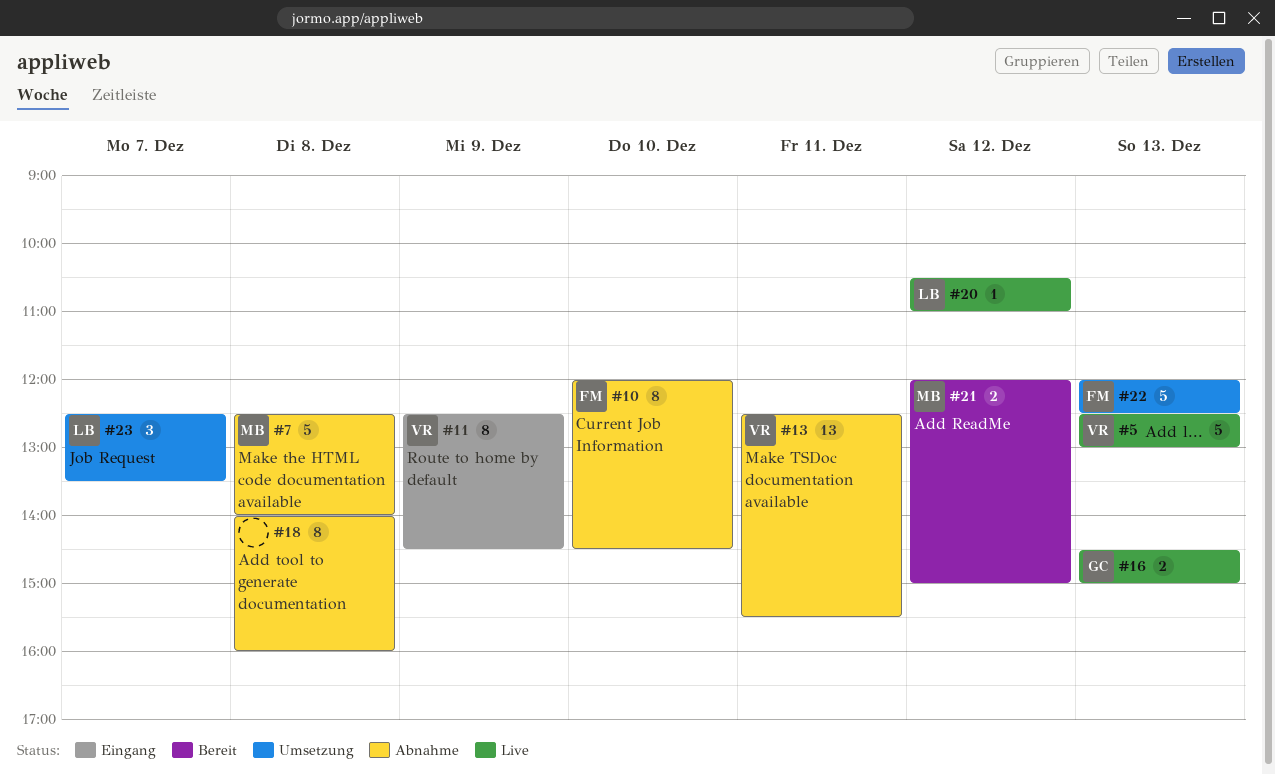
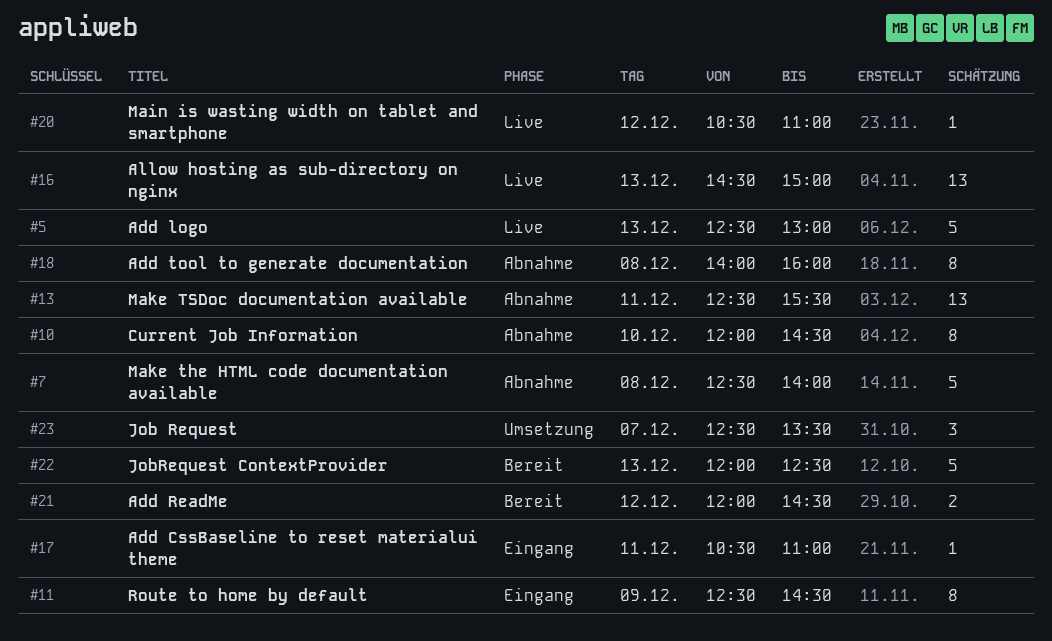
#16, estimate: 2 -> 13
#17: none -> present
#21, ends: 15:00 -> 14:30
#22, status: Umsetzung -> Bereit

